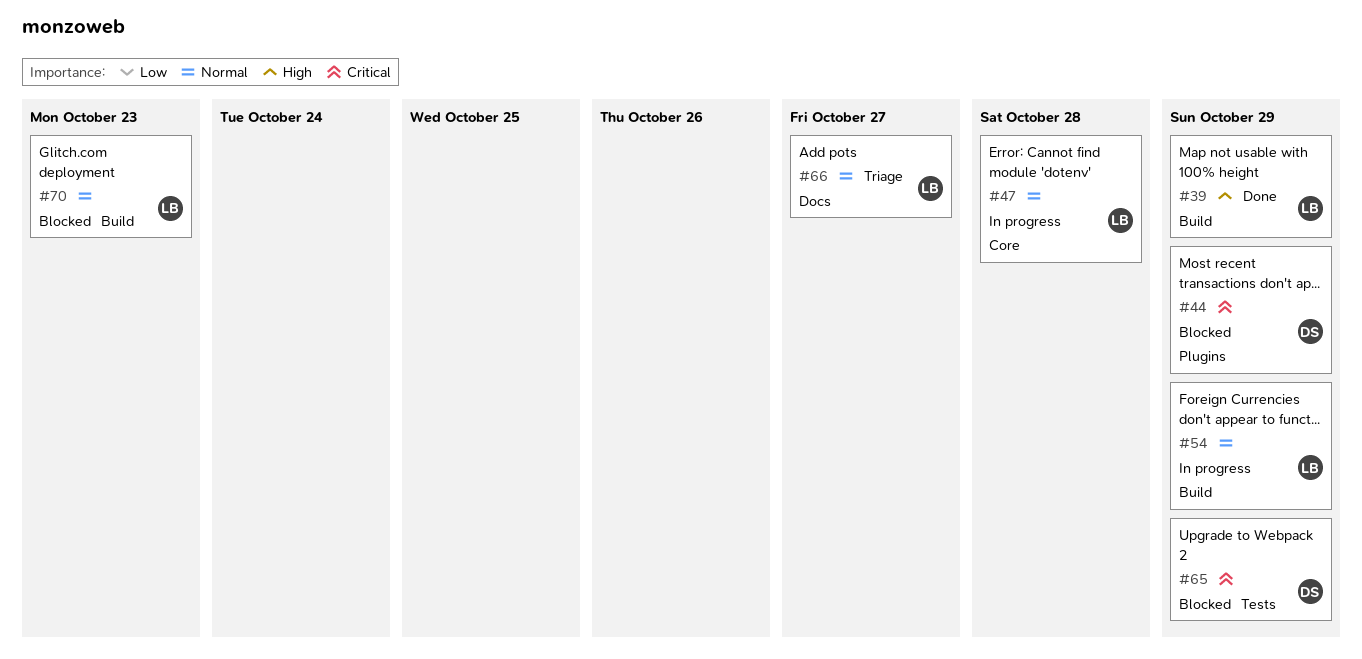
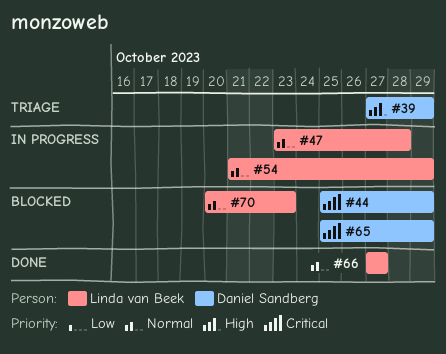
#39, status: Done -> Triage
#39, owner: Linda van Beek -> Daniel Sandberg
#66, status: Triage -> Done

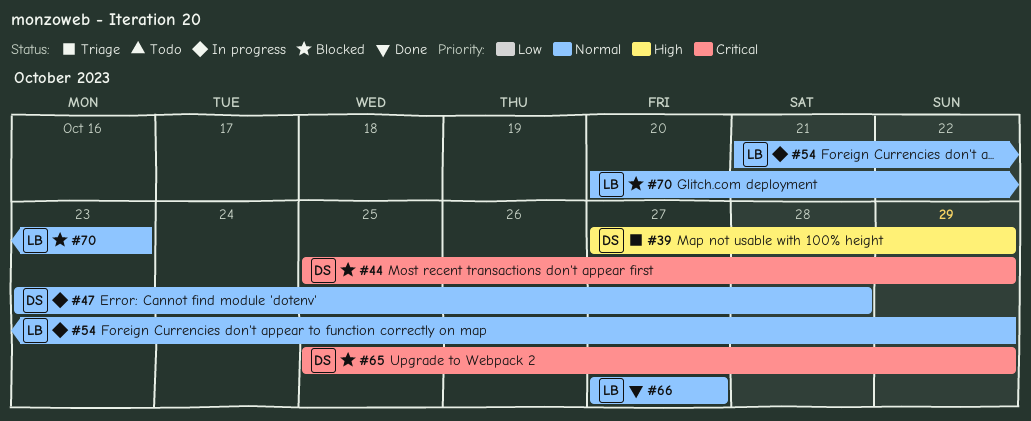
#47, owner: Linda van Beek -> Daniel Sandberg

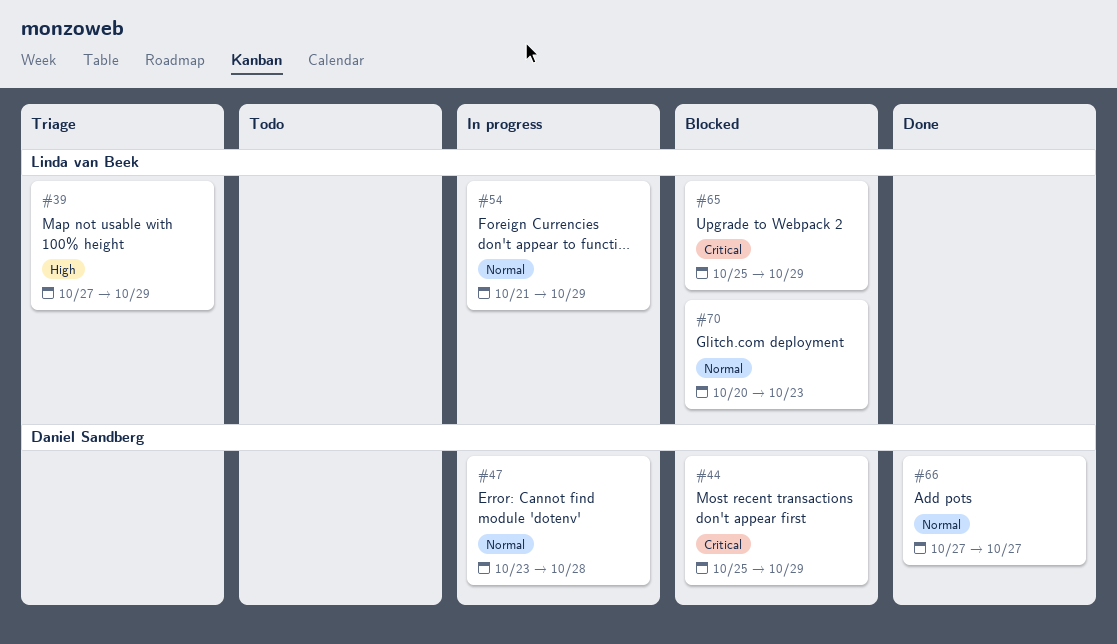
#39, owner: Daniel Sandberg -> Linda van Beek
#65, owner: Daniel Sandberg -> Linda van Beek
#66, owner: Linda van Beek -> Daniel Sandberg

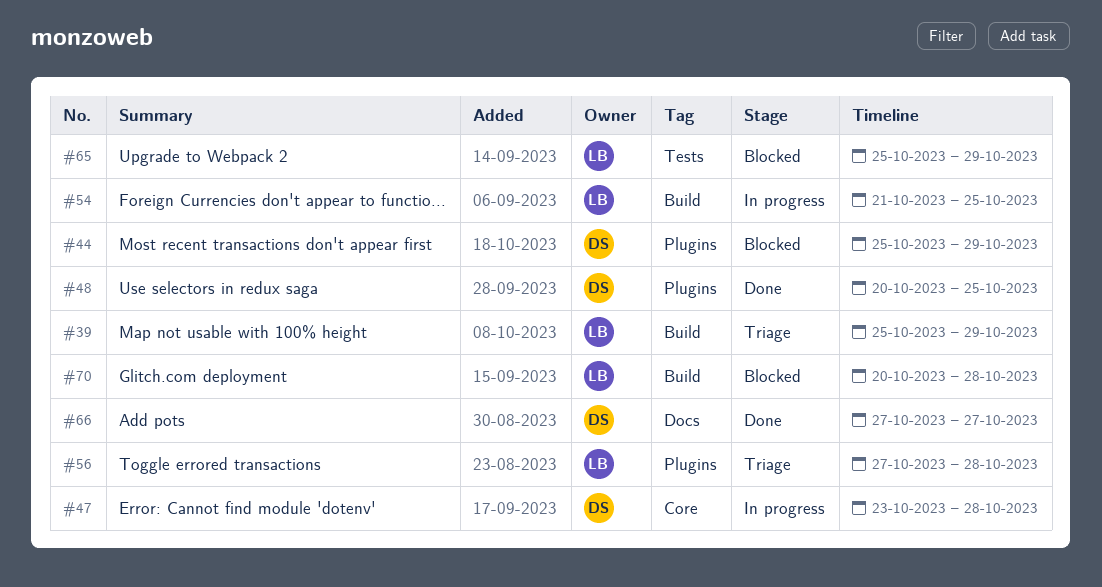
#39, start: Oct 27 -> Oct 25
#48: none -> present
#54, due: Oct 29 -> Oct 25
#56: none -> present
#70, due: Oct 23 -> Oct 28

